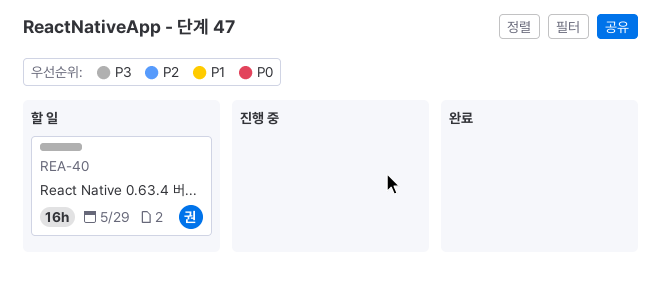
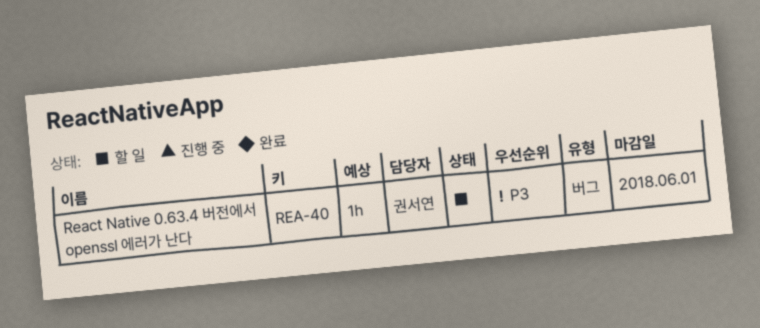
REA-40, estimate: 16h -> 1h
REA-40, due: May 29 -> Jun 1

